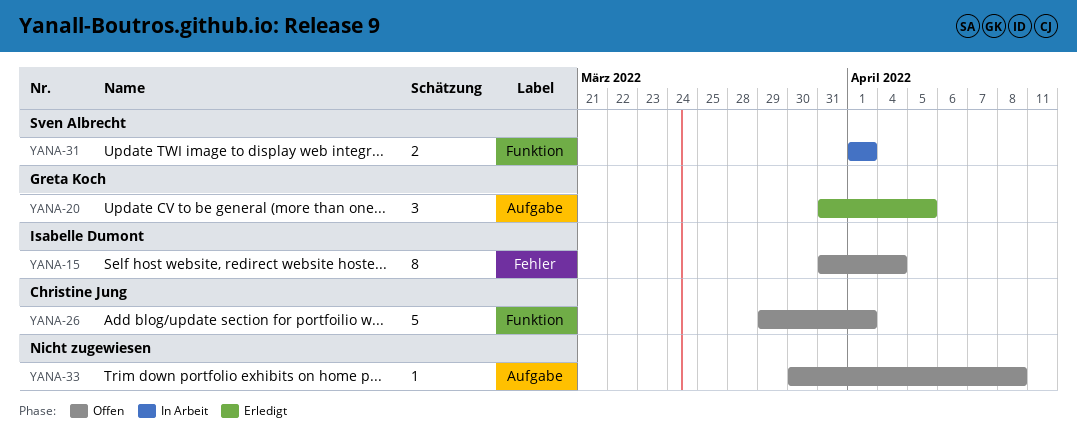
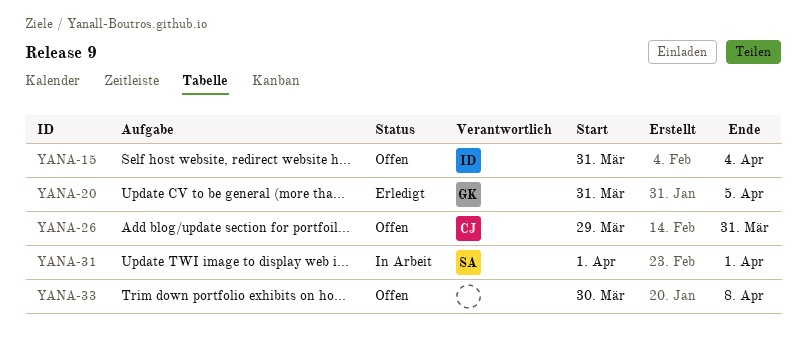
YANA-26, due: Apr 1 -> Mar 31

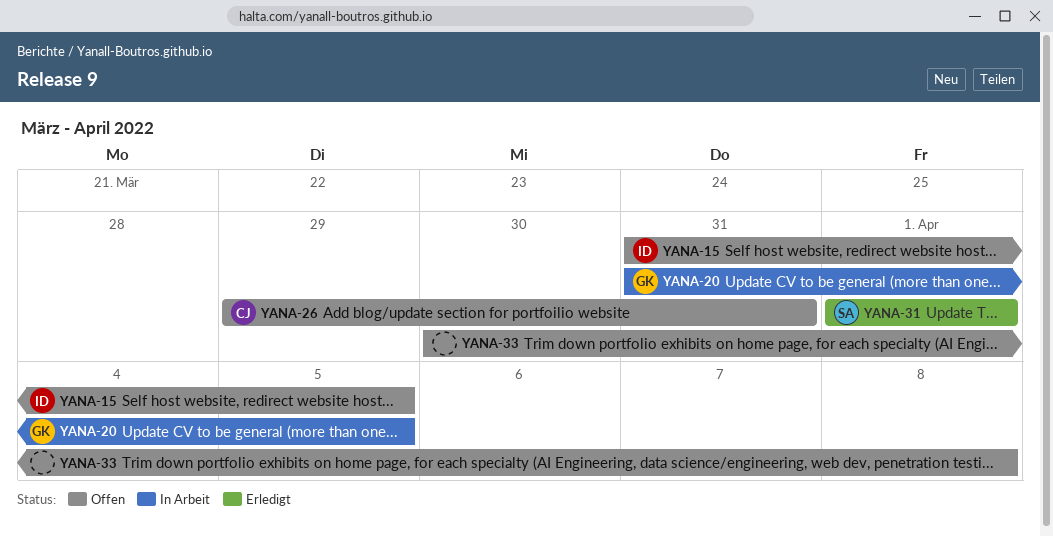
YANA-15, due: Apr 4 -> Apr 5
YANA-20, status: Erledigt -> In Arbeit
YANA-31, status: In Arbeit -> Erledigt

